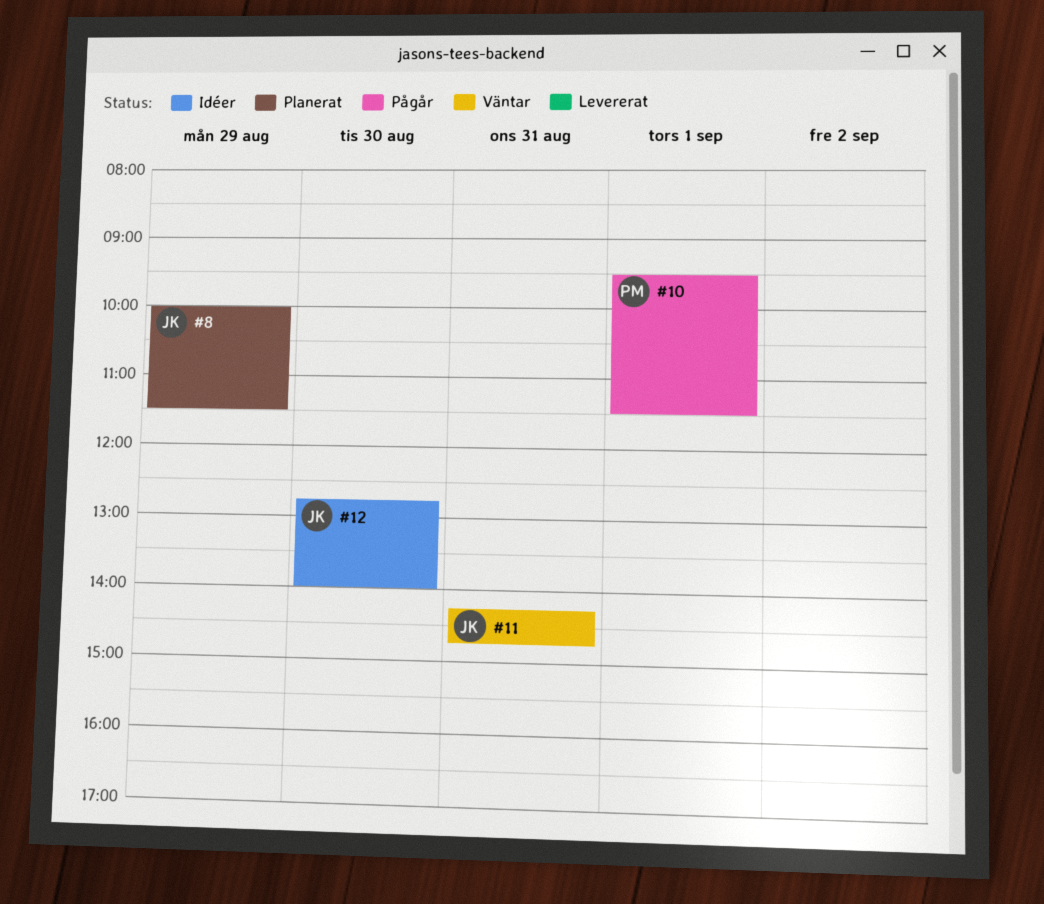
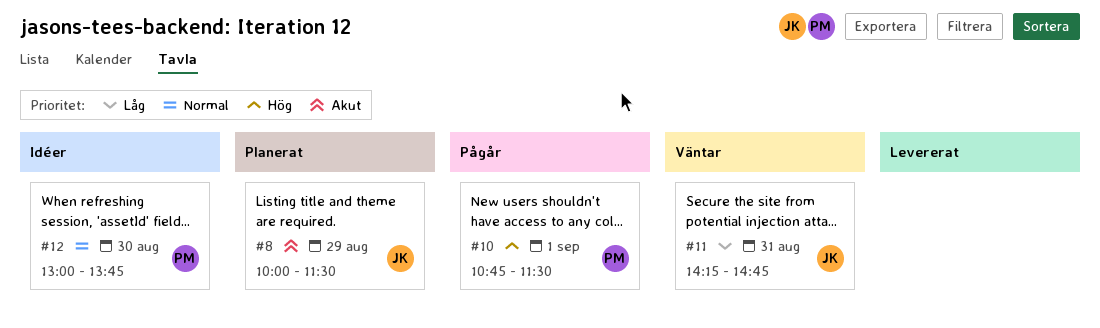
#10, begins: 09:30 -> 10:45
#12, owner: JK -> PM
#12, begins: 12:45 -> 13:00
#12, ends: 14:00 -> 13:45

